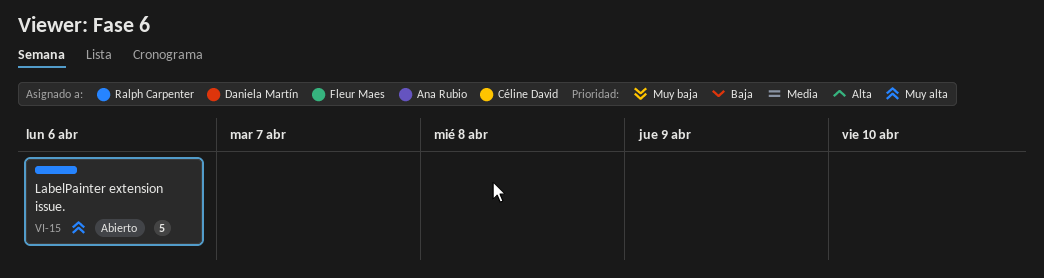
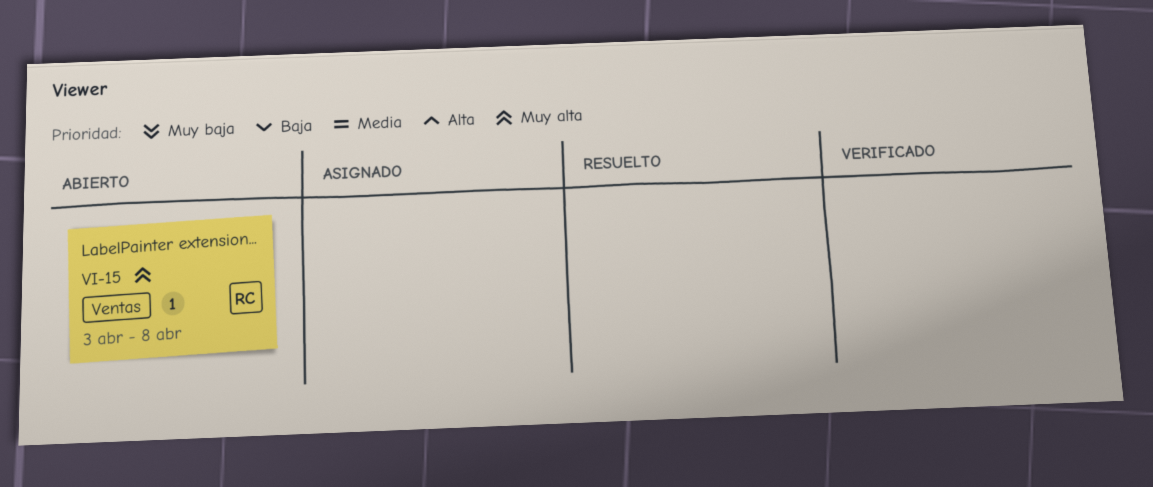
VI-15, estimate: 5 -> 1
VI-15, due: Apr 6 -> Apr 8

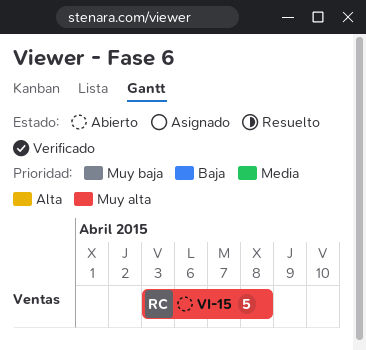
VI-15, estimate: 1 -> 5

